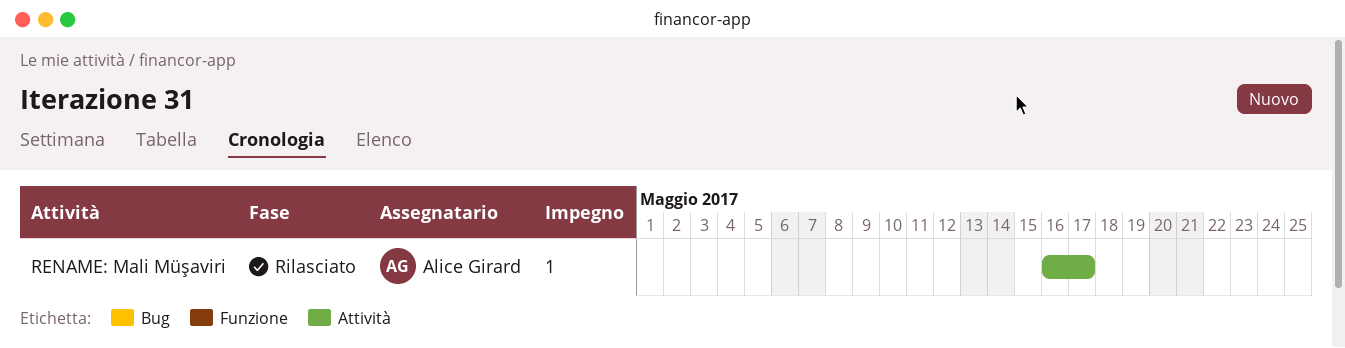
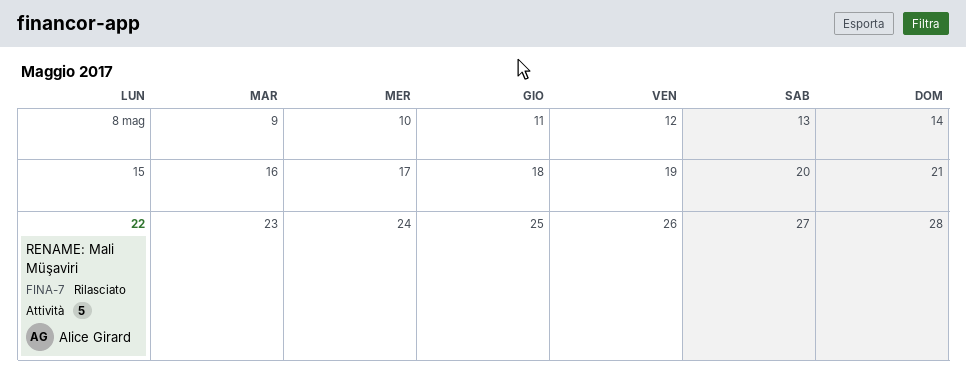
RENAME: Mali Müşaviri, estimate: 1 -> 5
RENAME: Mali Müşaviri, due: May 17 -> May 22

